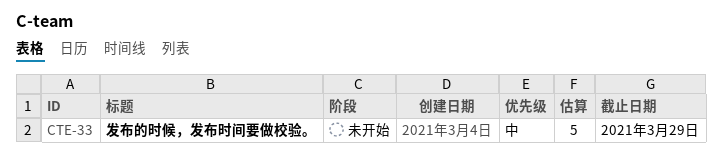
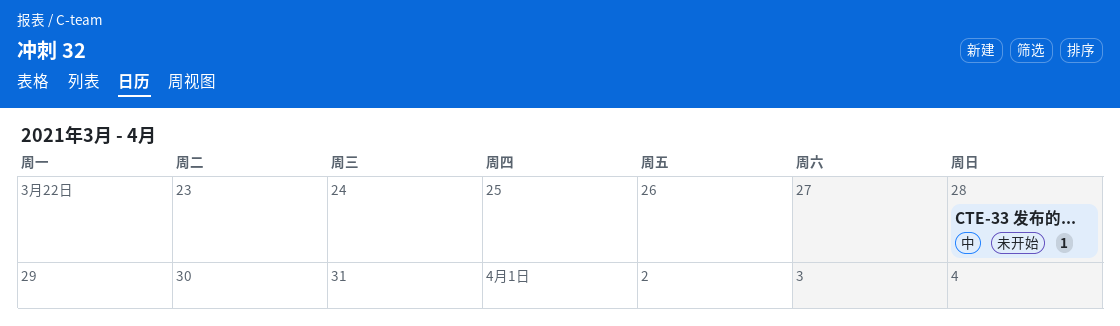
CTE-33, estimate: 5 -> 1
CTE-33, due: Mar 29 -> Mar 28

